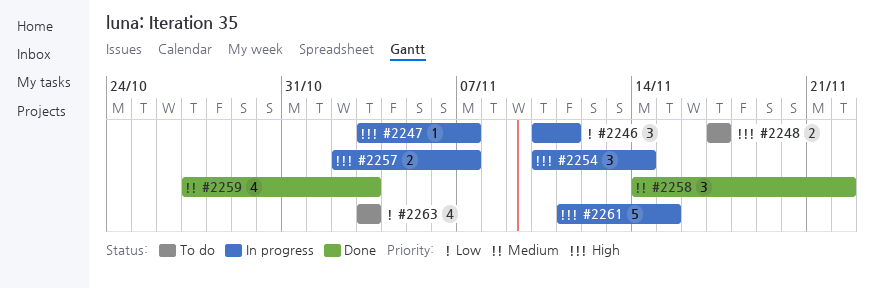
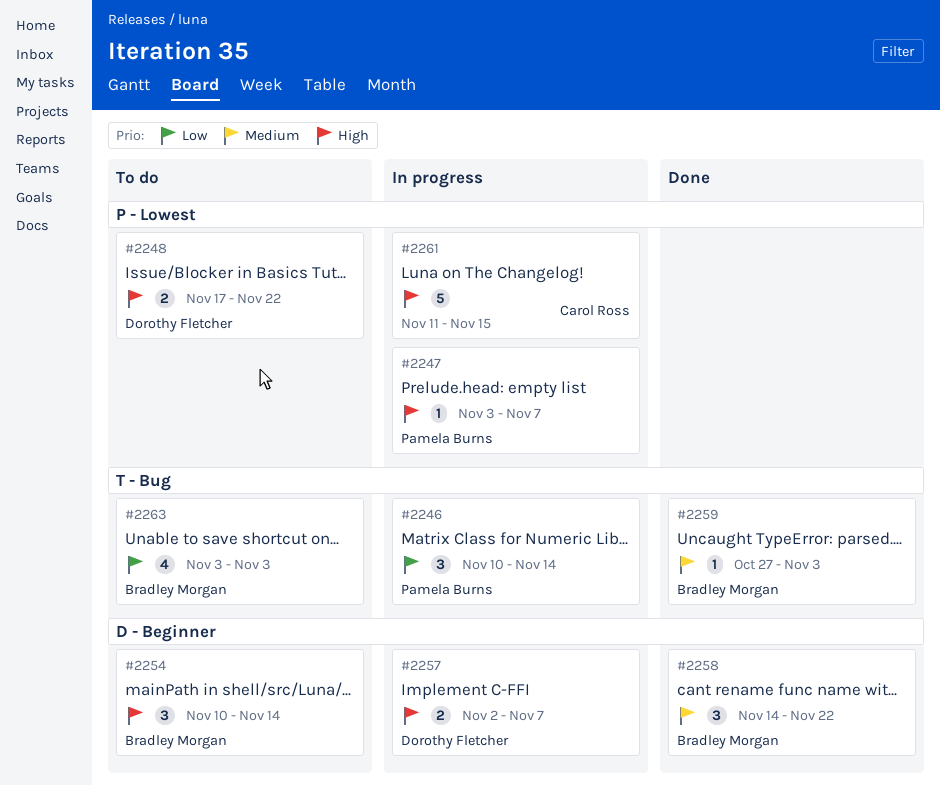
#2246, due: Nov 11 -> Nov 14
#2248, due: Nov 17 -> Nov 22
#2254, status: In progress -> To do
#2259, estimate: 4 -> 1

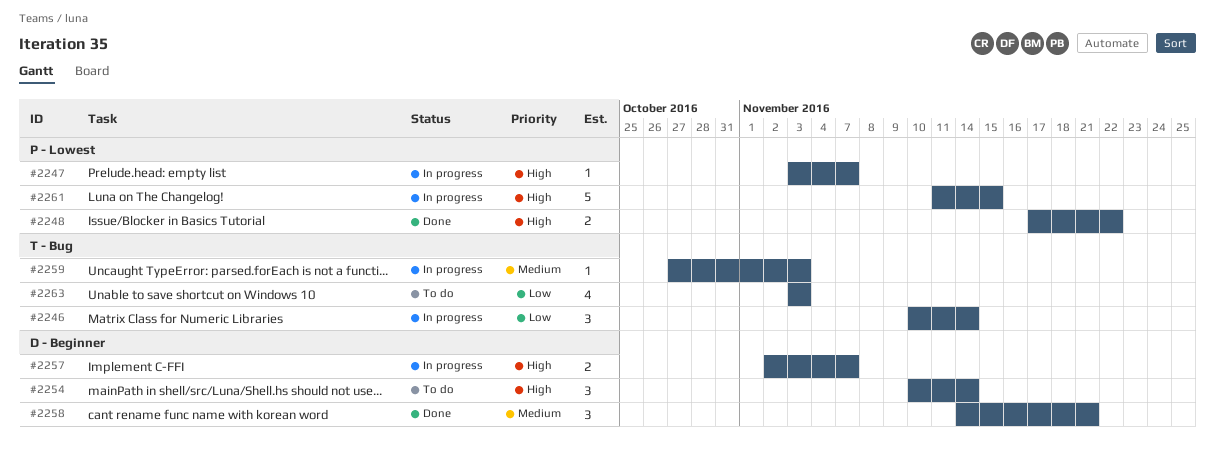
#2248, status: To do -> Done
#2258, due: Nov 22 -> Nov 21
#2259, status: Done -> In progress

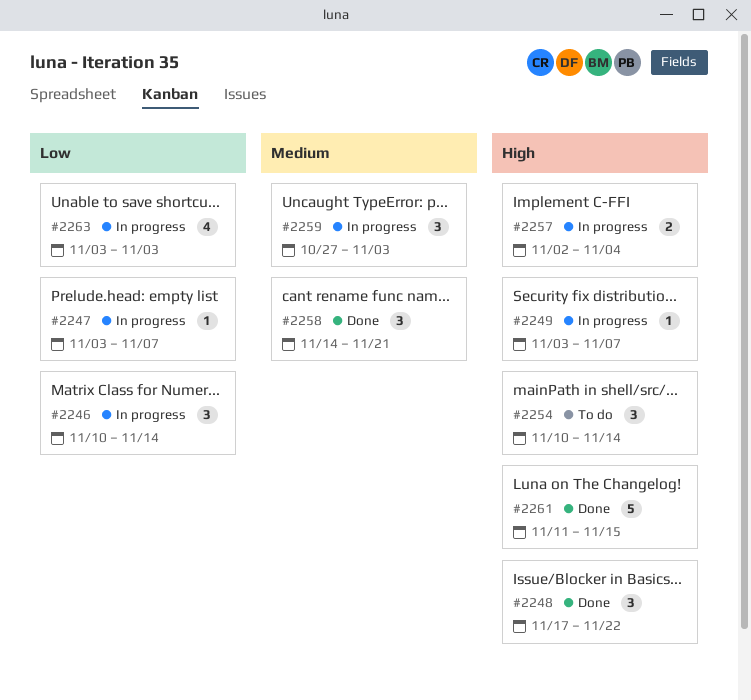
#2247, priority: High -> Low
#2248, estimate: 2 -> 3
#2249: none -> present
#2257, due: Nov 7 -> Nov 4
#2259, estimate: 1 -> 3
#2261, status: In progress -> Done
#2263, status: To do -> In progress

